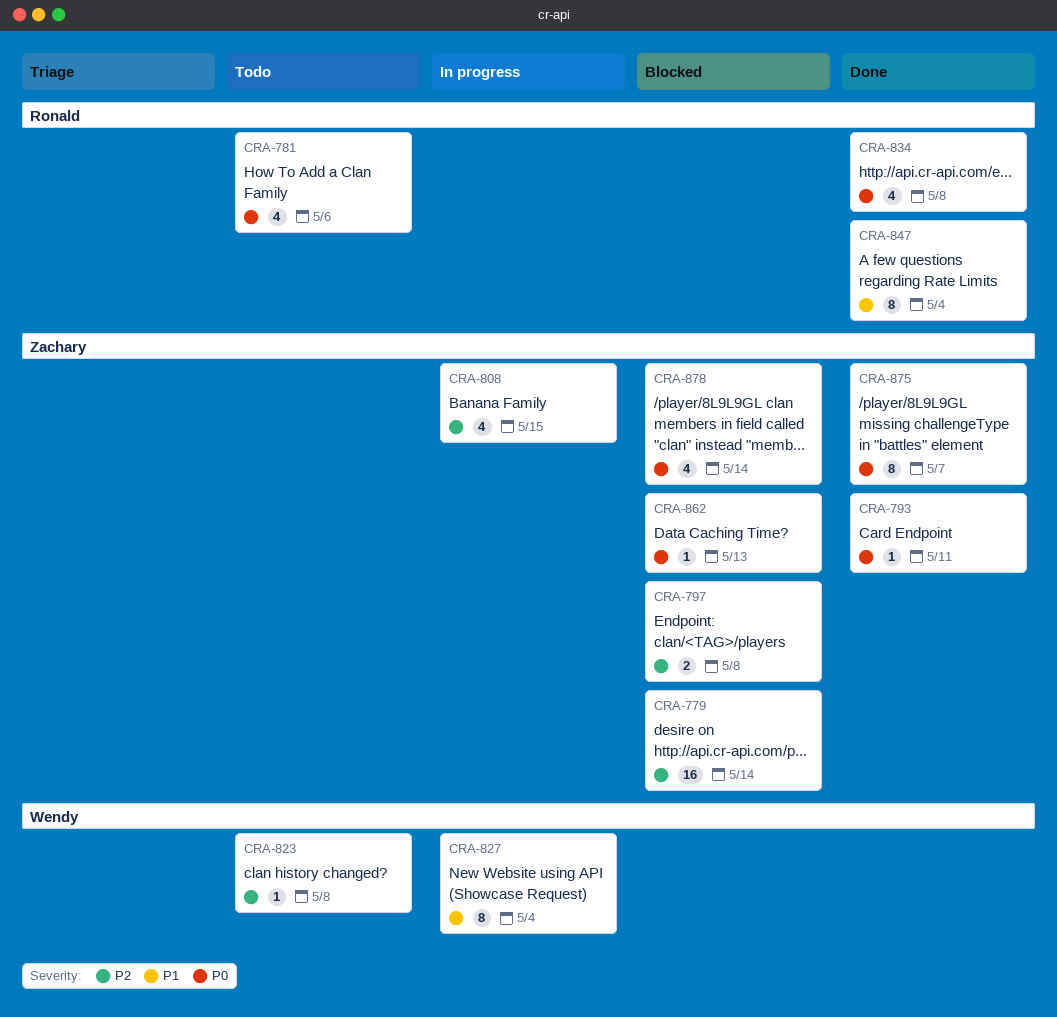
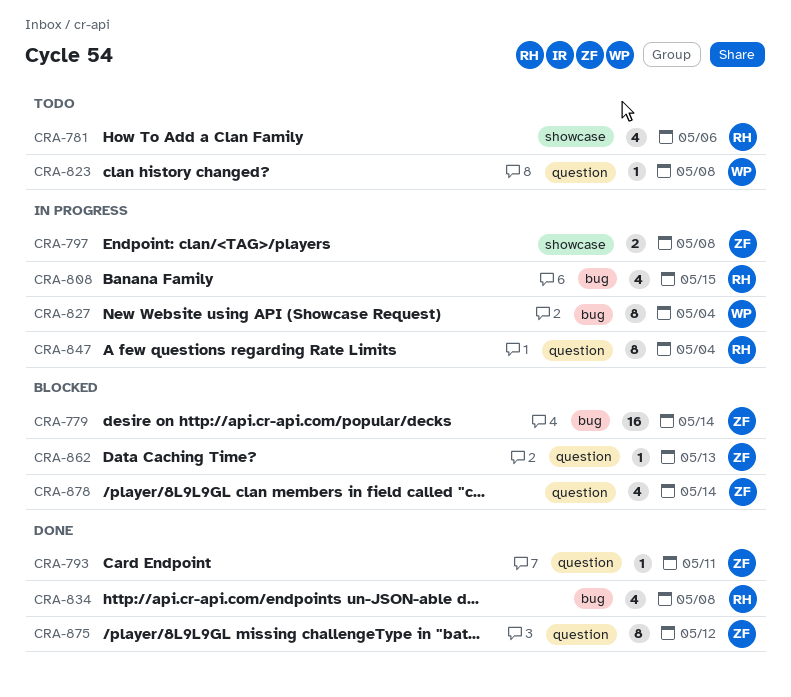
CRA-797, status: Blocked -> In progress
CRA-808, owner: Zachary -> Ronald
CRA-847, status: Done -> In progress
CRA-875, due: May 7 -> May 12

